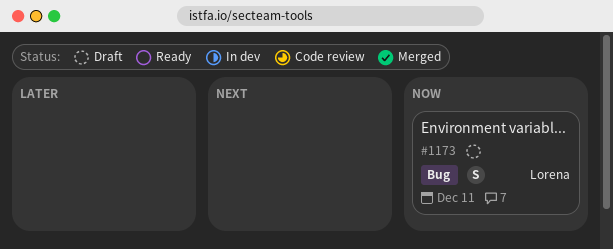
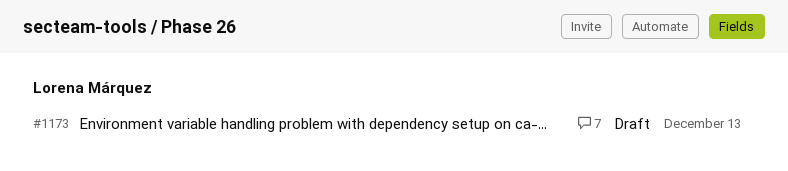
#1173, due: Dec 11 -> Dec 13

